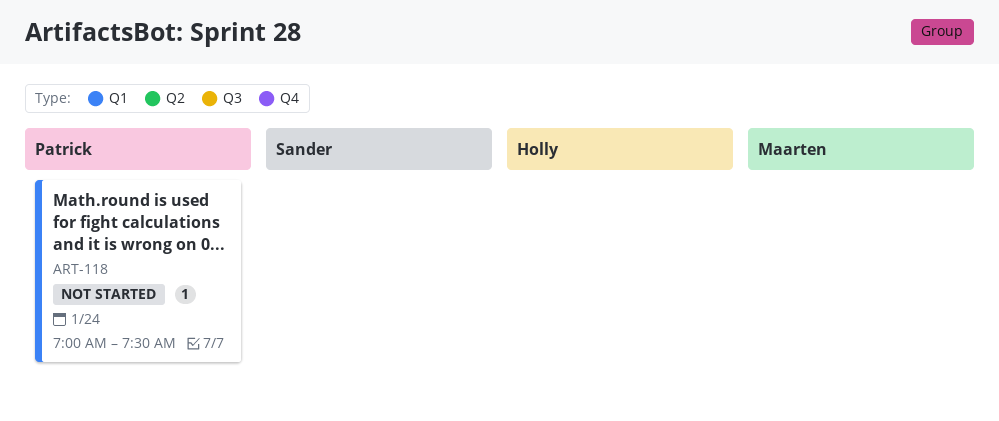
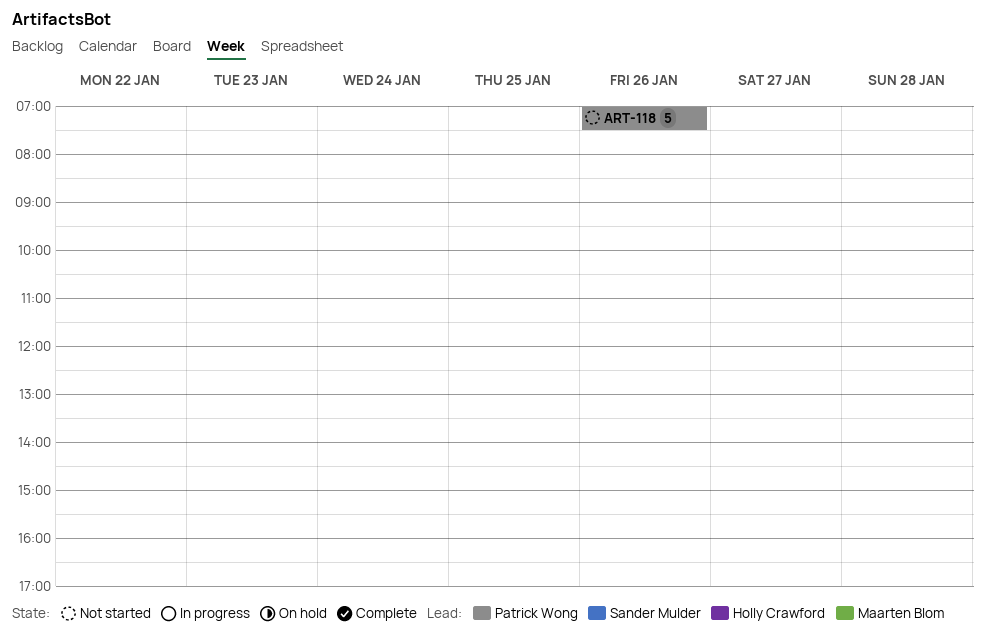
ART-118, estimate: 1 -> 5
ART-118, day: Jan 24 -> Jan 26

